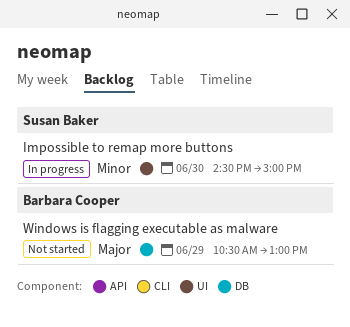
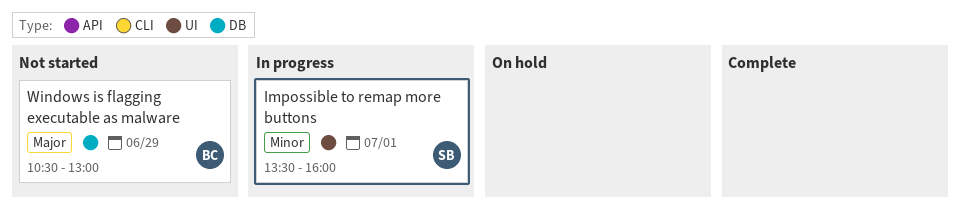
Impossible to remap more buttons, day: Jun 30 -> Jul 1
Impossible to remap more buttons, begins: 14:30 -> 13:30
Impossible to remap more buttons, ends: 15:00 -> 16:00

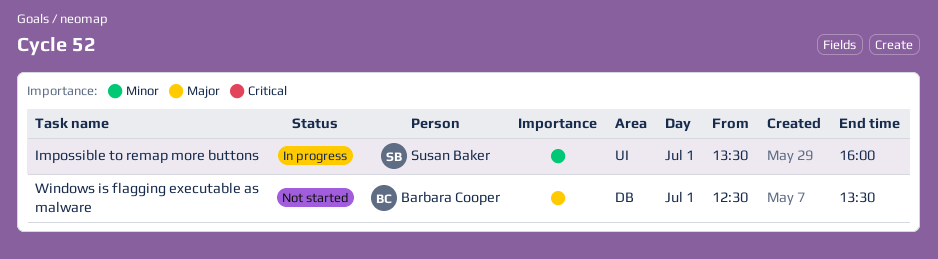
Windows is flagging executable as malware, day: Jun 29 -> Jul 1
Windows is flagging executable as malware, begins: 10:30 -> 12:30
Windows is flagging executable as malware, ends: 13:00 -> 13:30

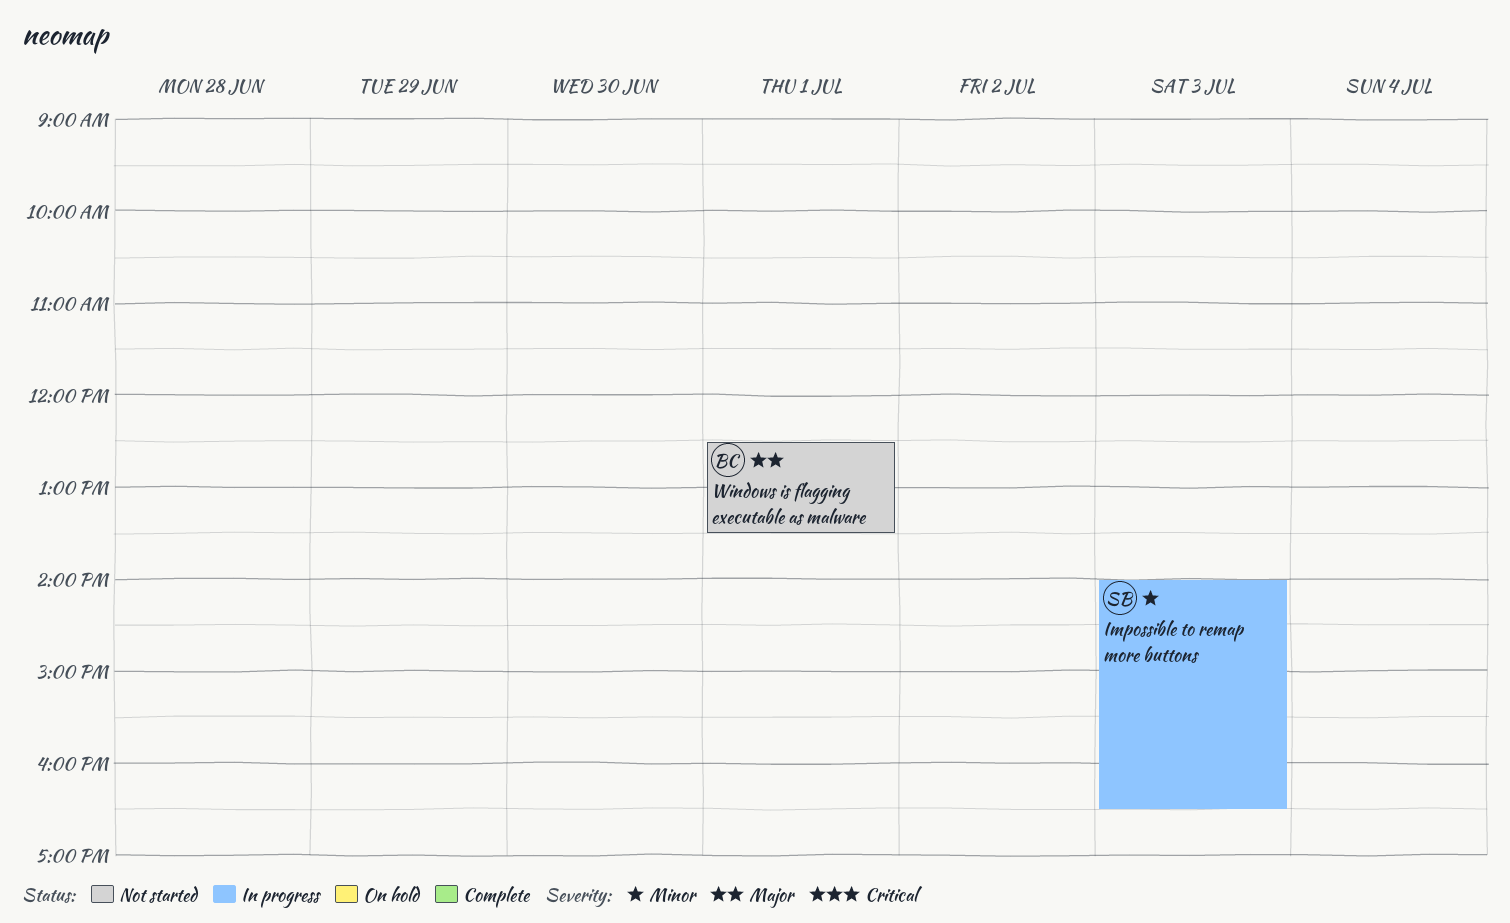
Impossible to remap more buttons, day: Jul 1 -> Jul 3
Impossible to remap more buttons, begins: 13:30 -> 14:00
Impossible to remap more buttons, ends: 16:00 -> 16:30

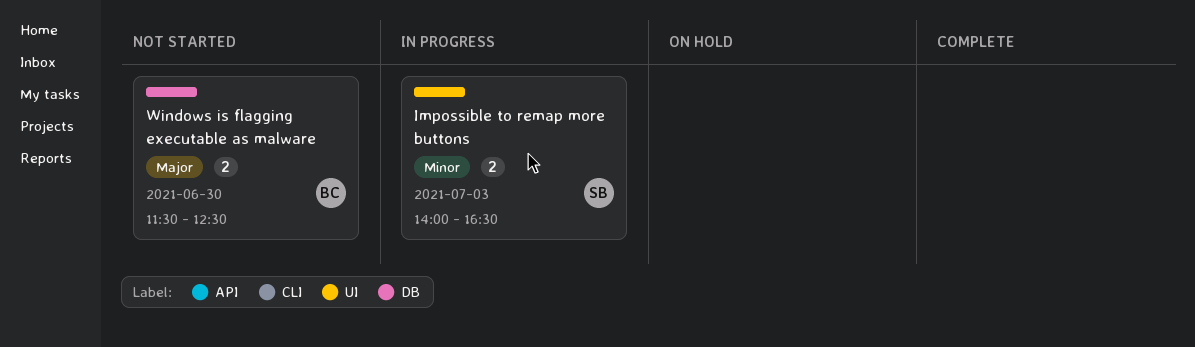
Windows is flagging executable as malware, day: Jul 1 -> Jun 30
Windows is flagging executable as malware, begins: 12:30 -> 11:30
Windows is flagging executable as malware, ends: 13:30 -> 12:30

